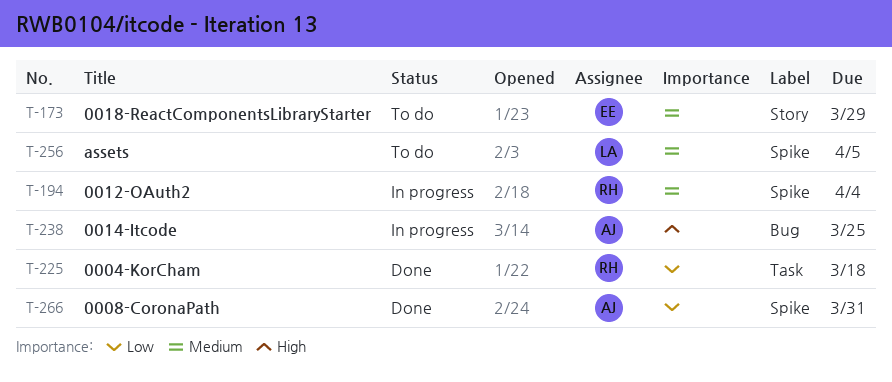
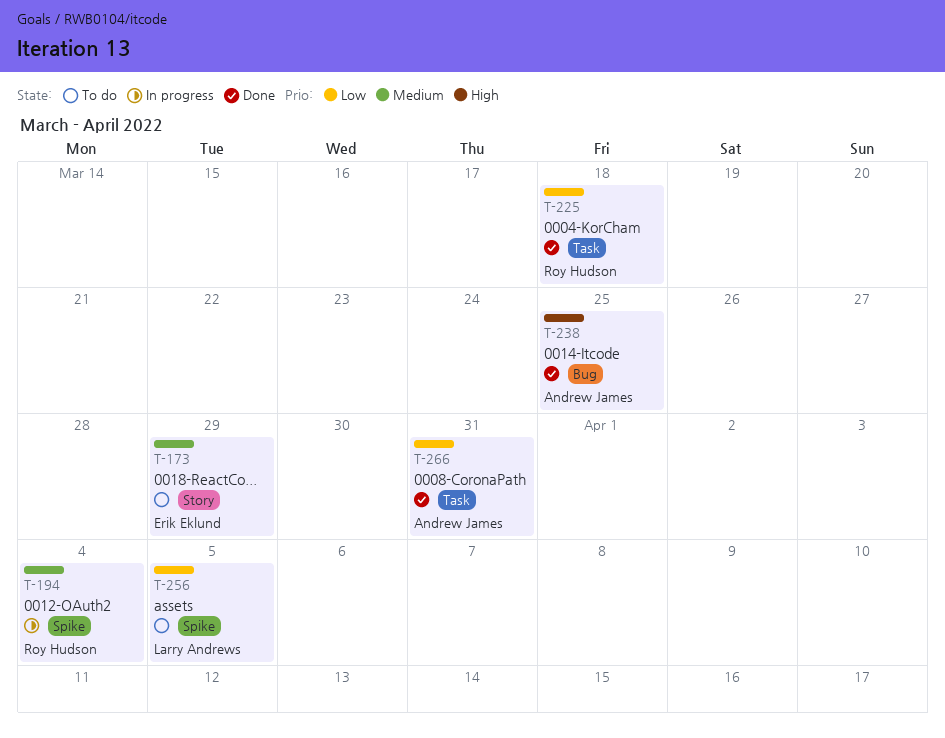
T-238, status: In progress -> Done
T-256, priority: Medium -> Low
T-266, label: Spike -> Task

